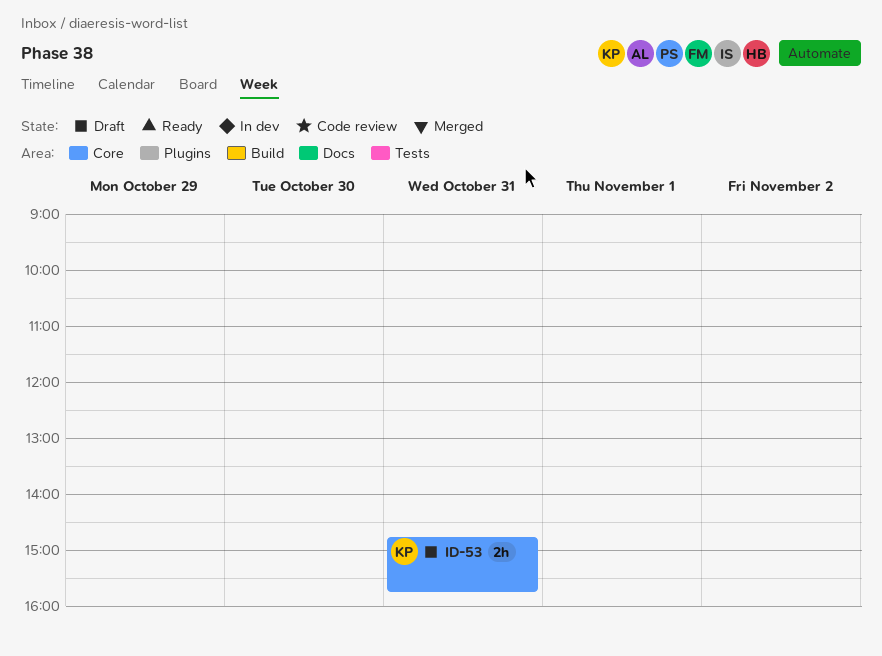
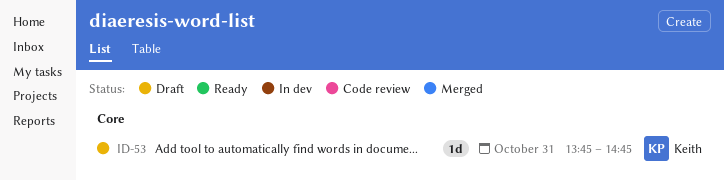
ID-53, estimate: 2h -> 1d
ID-53, begins: 14:45 -> 13:45
ID-53, ends: 15:45 -> 14:45

